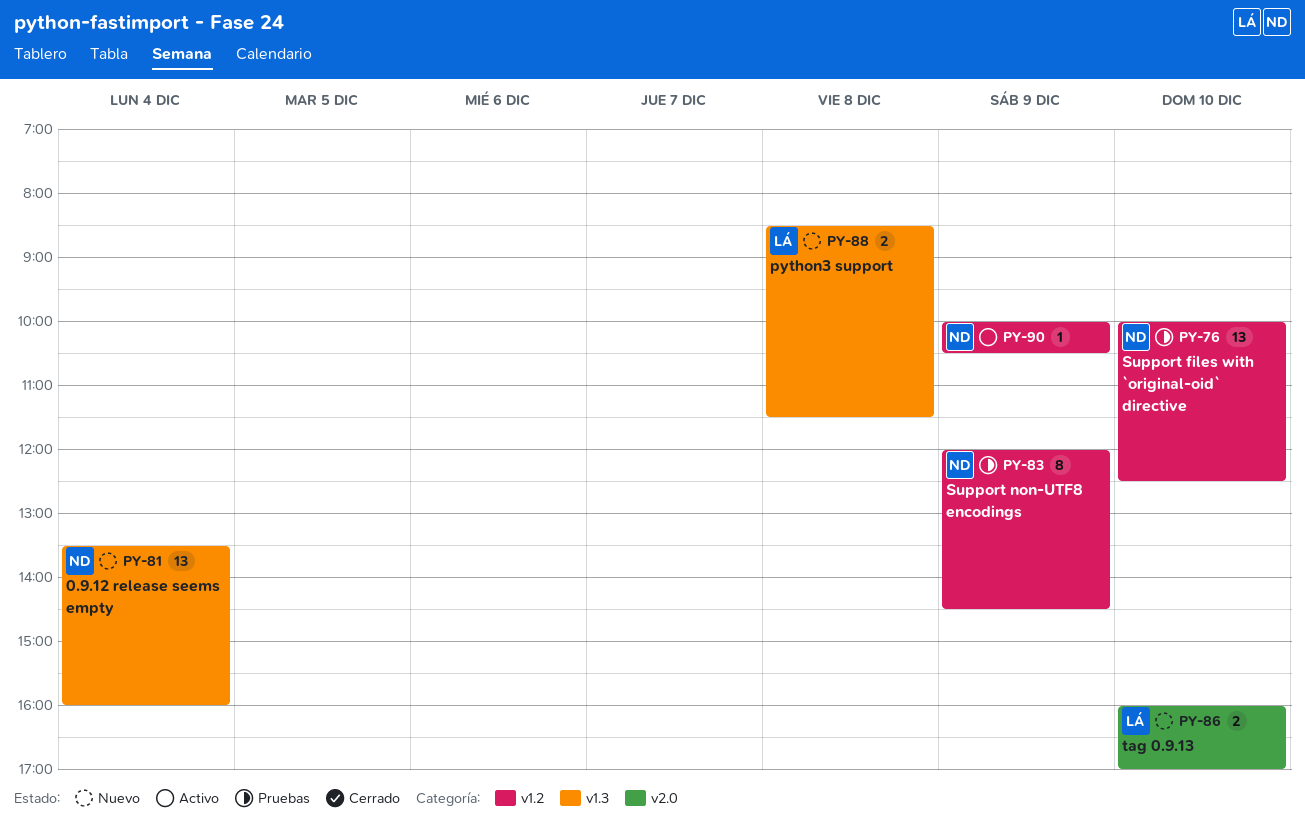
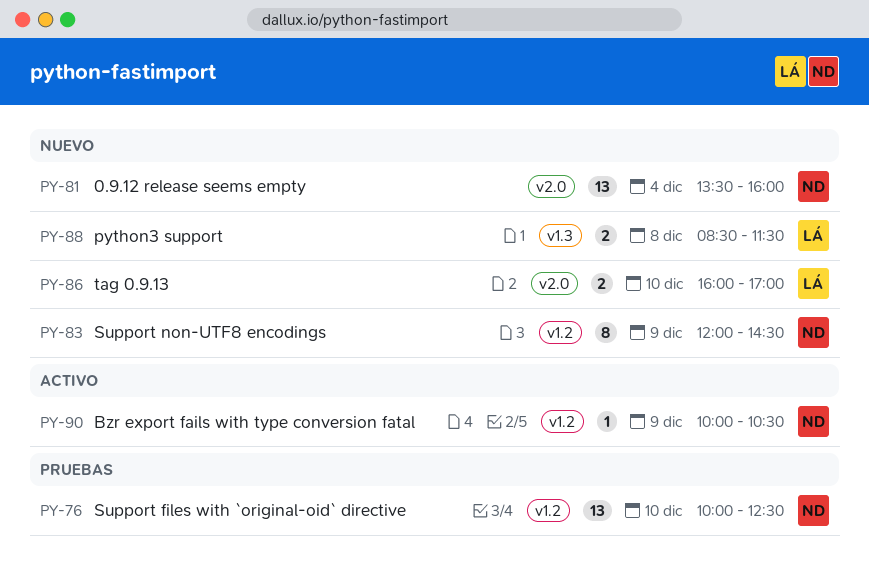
PY-81, label: v1.3 -> v2.0
PY-83, status: Pruebas -> Nuevo

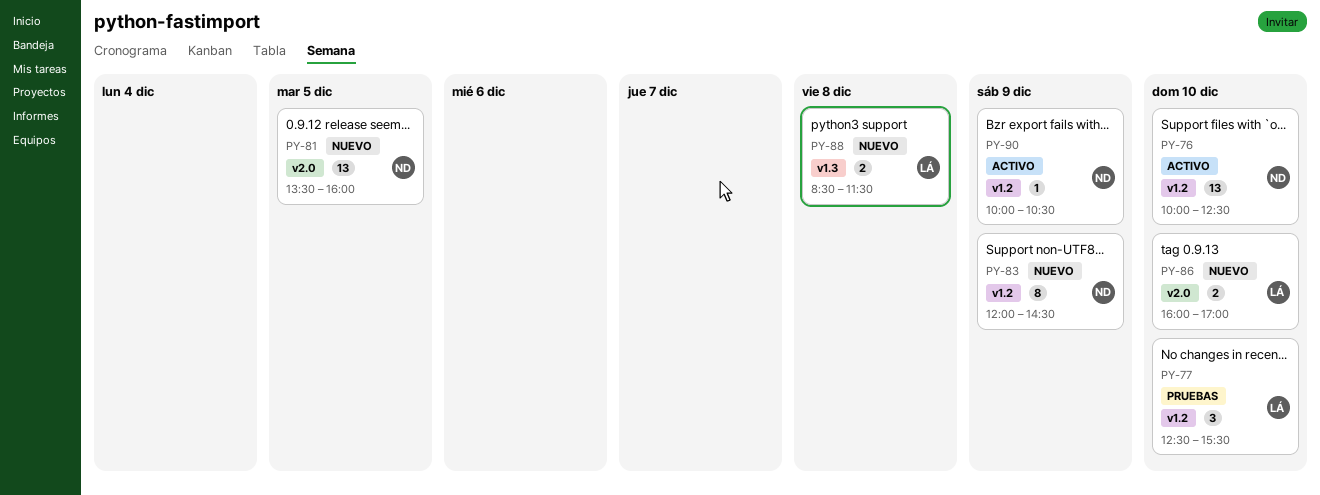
PY-76, status: Pruebas -> Activo
PY-77: none -> present
PY-81, day: Dec 4 -> Dec 5

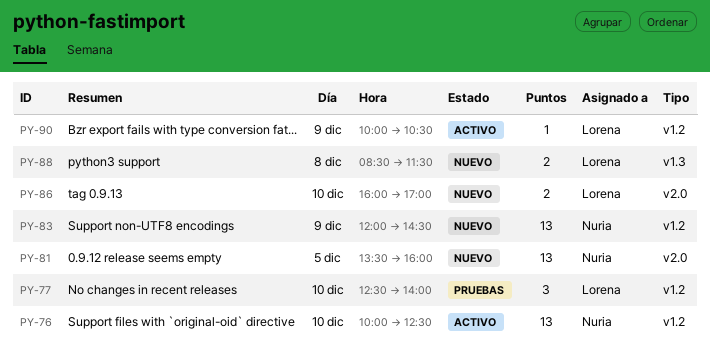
PY-77, ends: 15:30 -> 14:00
PY-83, estimate: 8 -> 13
PY-90, owner: Nuria -> Lorena

